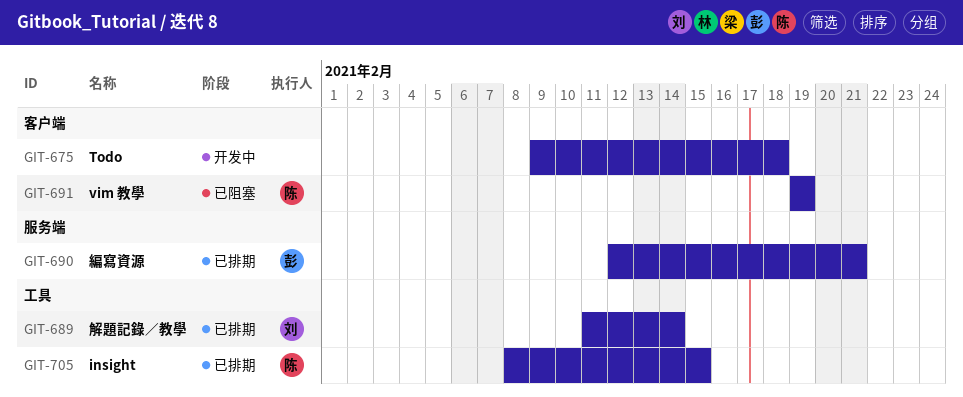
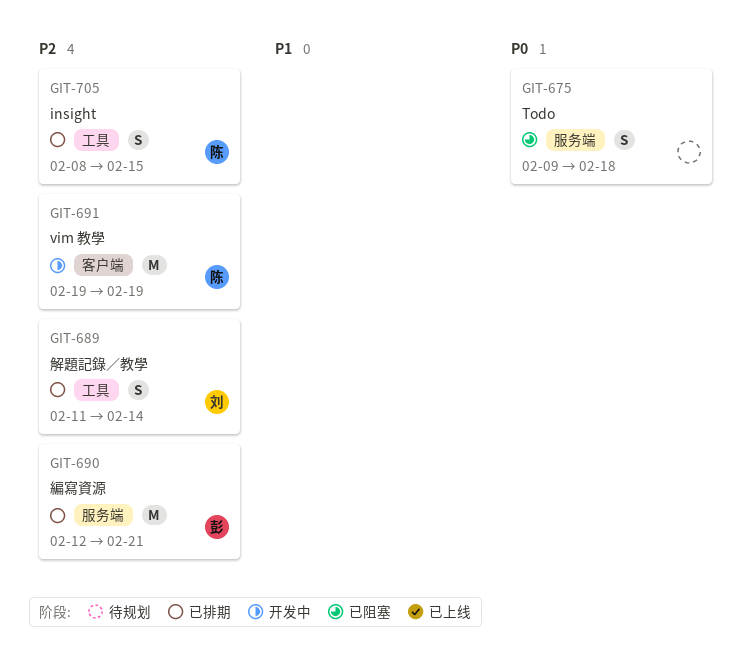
GIT-675, status: 开发中 -> 已阻塞
GIT-675, label: 客户端 -> 服务端
GIT-691, status: 已阻塞 -> 开发中

